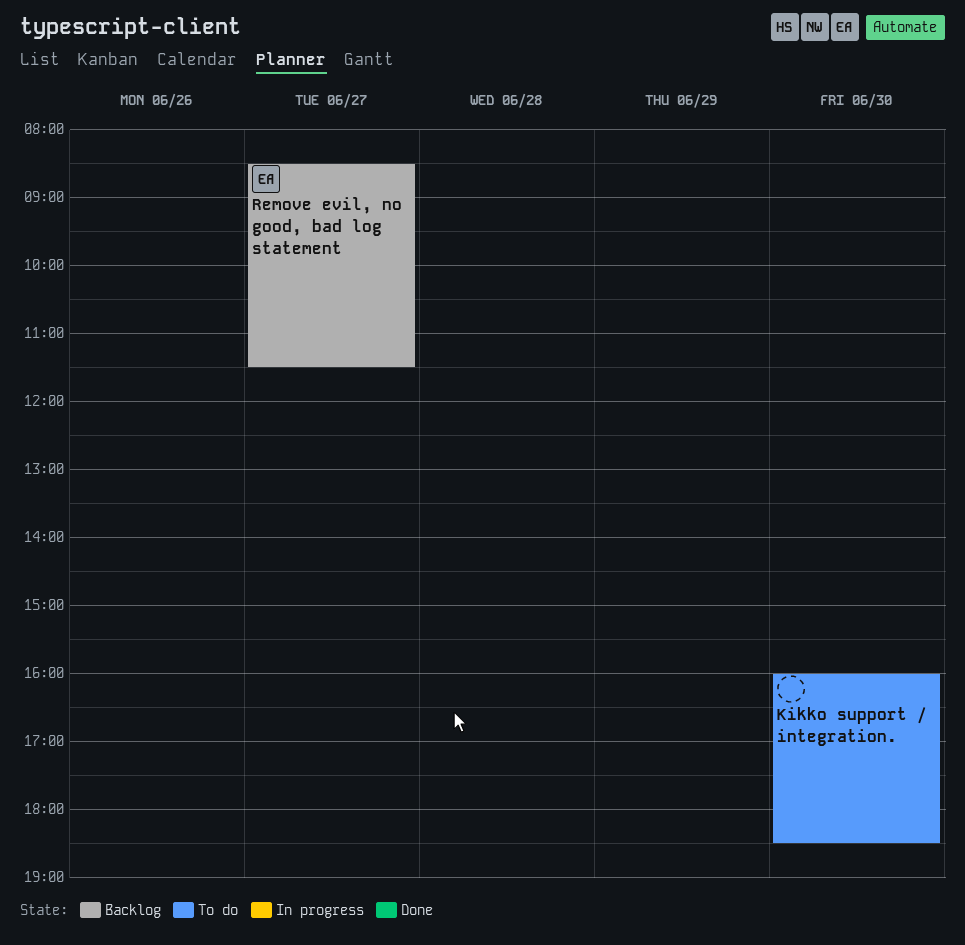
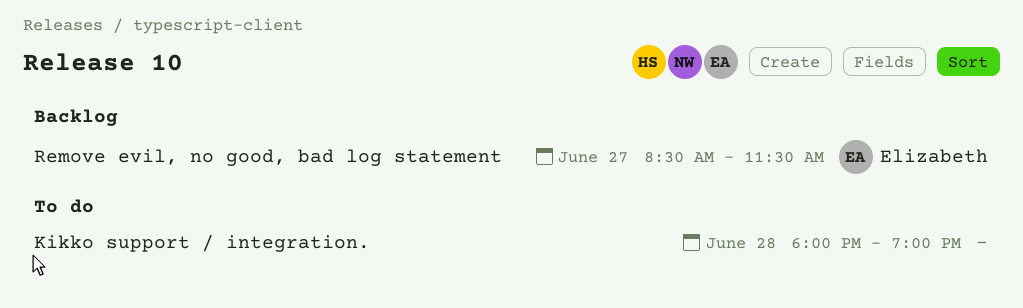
Kikko support / integration., day: Jun 30 -> Jun 28
Kikko support / integration., begins: 16:00 -> 18:00
Kikko support / integration., ends: 18:30 -> 19:00

